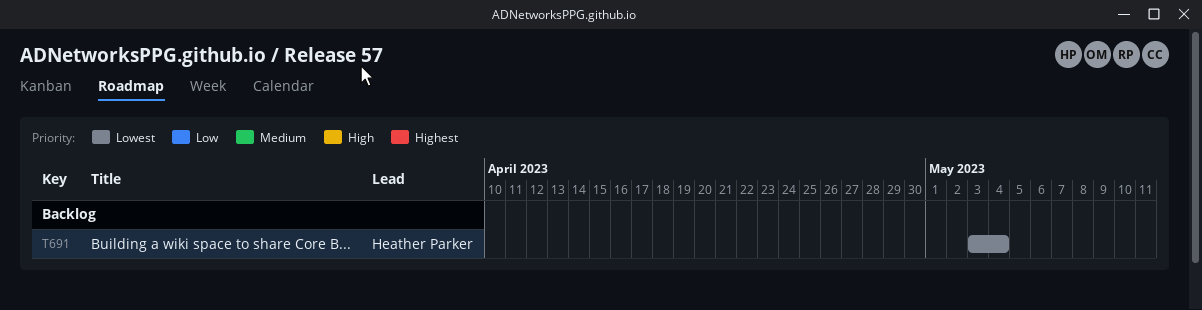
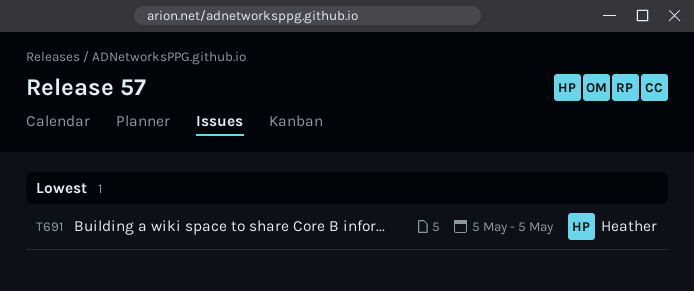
T691, start: May 3 -> May 5
T691, due: May 4 -> May 5

